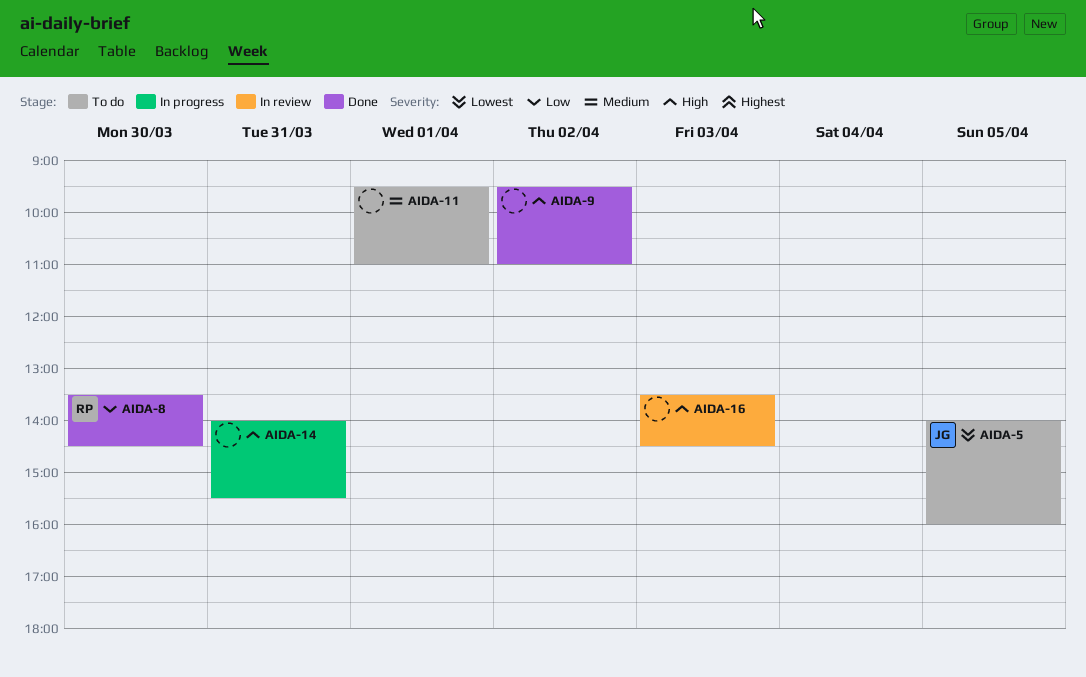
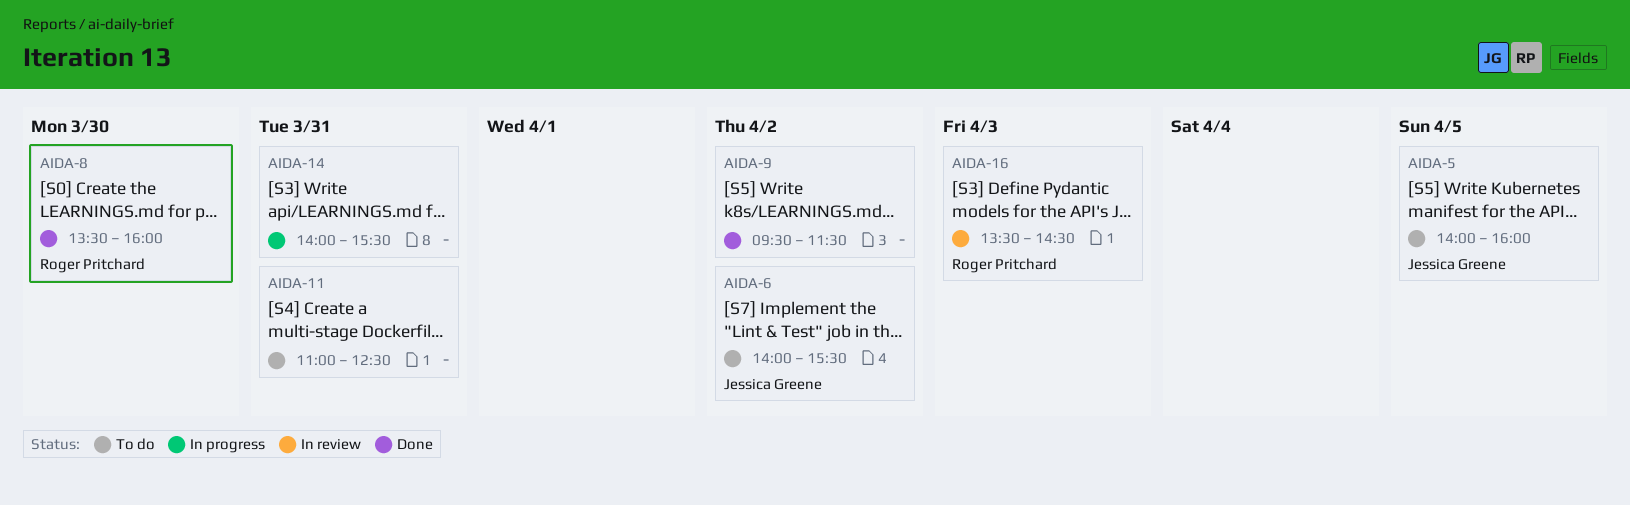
AIDA-6: none -> present
AIDA-8, ends: 14:30 -> 16:00
AIDA-9, ends: 11:00 -> 11:30
AIDA-11, day: Apr 1 -> Mar 31
AIDA-11, begins: 09:30 -> 11:00
AIDA-11, ends: 11:00 -> 12:30
AIDA-16, owner: none -> Roger Pritchard

